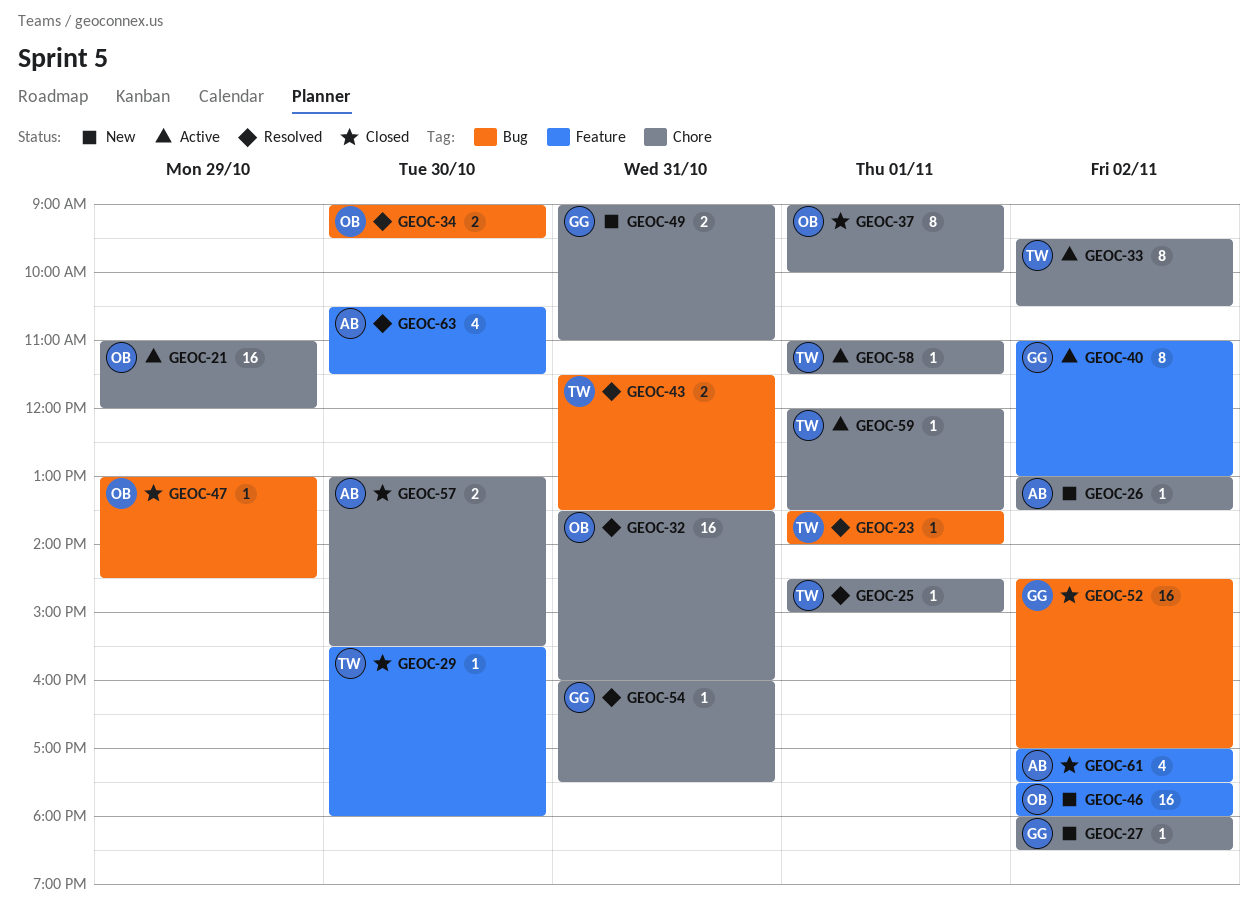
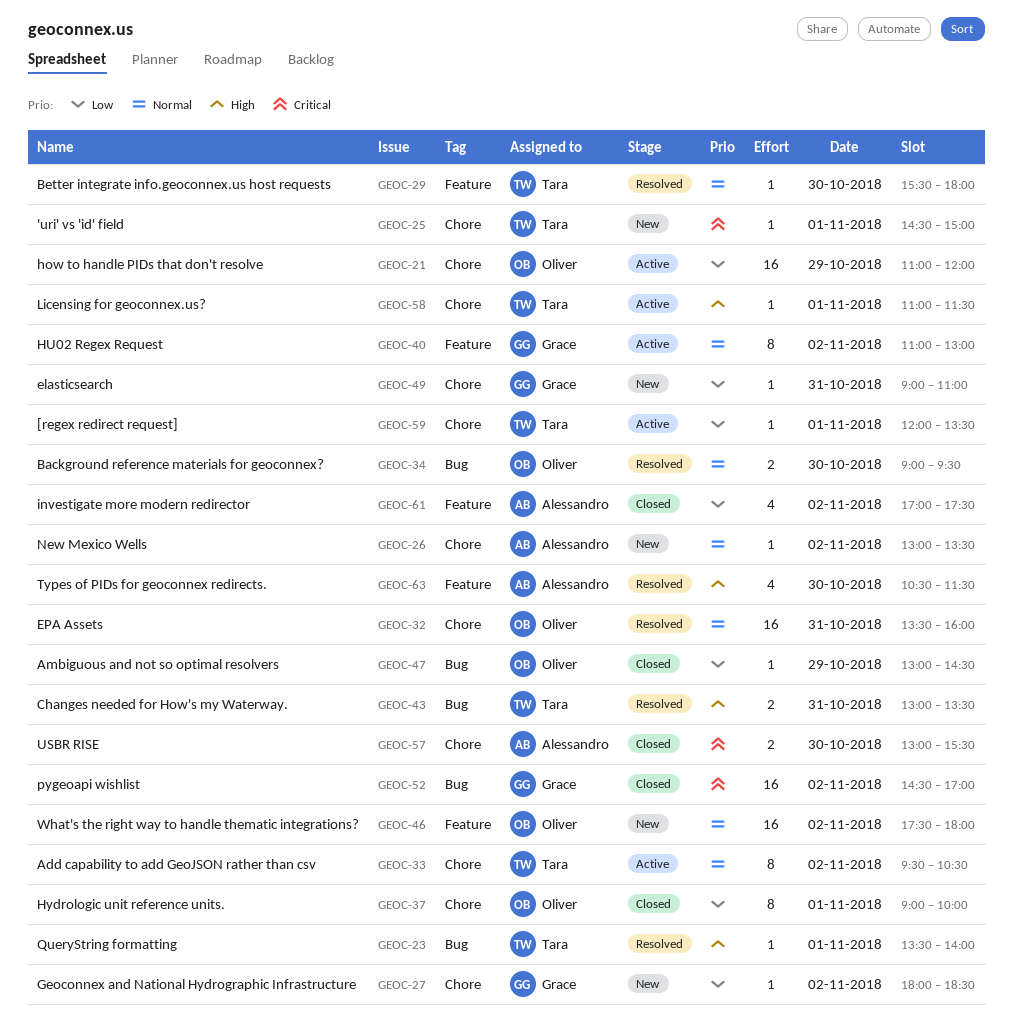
GEOC-25, status: Resolved -> New
GEOC-29, status: Closed -> Resolved
GEOC-43, begins: 11:30 -> 13:00
GEOC-49, estimate: 2 -> 1
GEOC-54: present -> none

